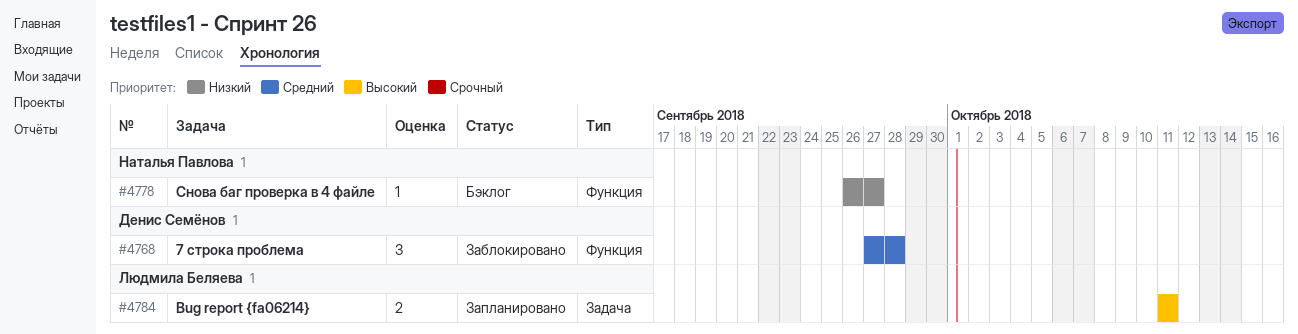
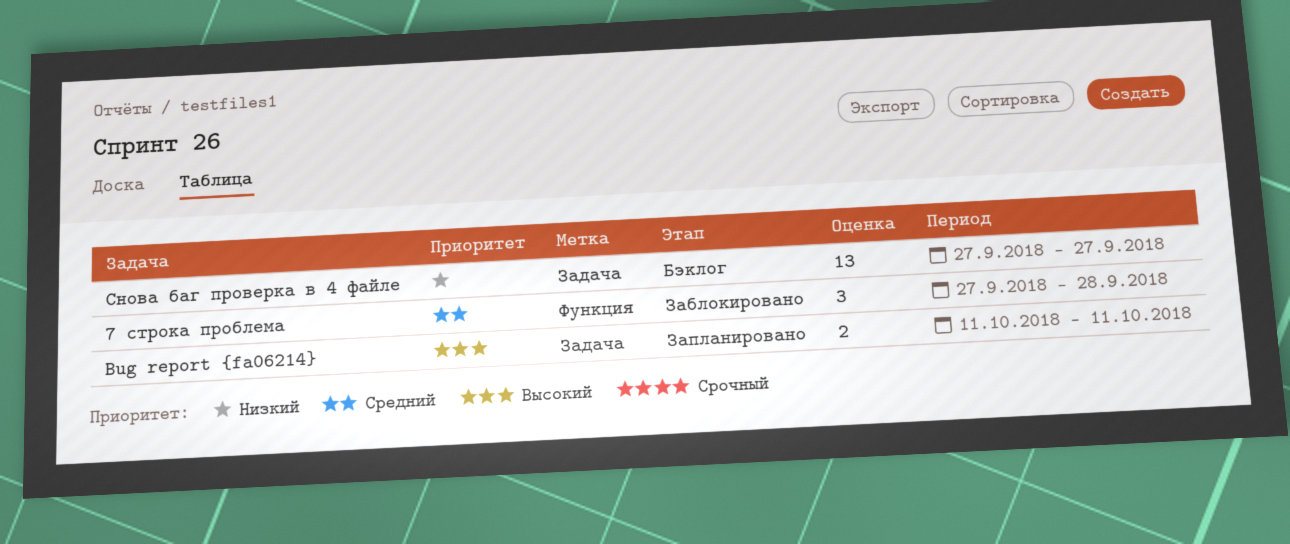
Снова баг проверка в 4 файле, label: Функция -> Задача
Снова баг проверка в 4 файле, estimate: 1 -> 13
Снова баг проверка в 4 файле, start: Sep 26 -> Sep 27

